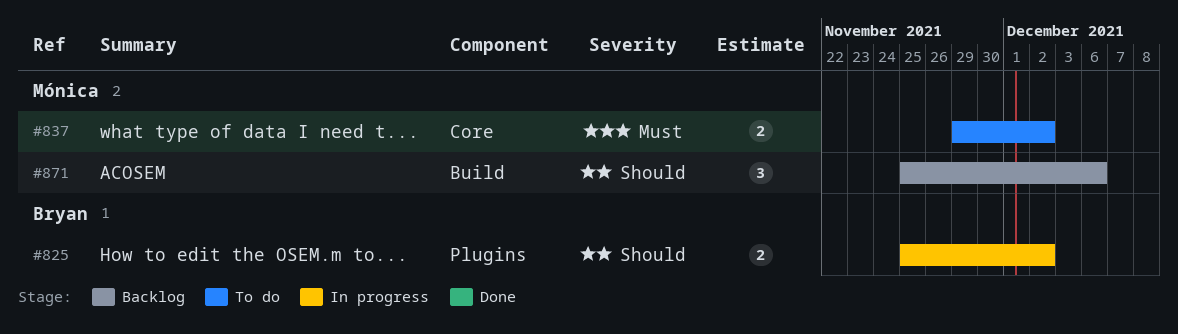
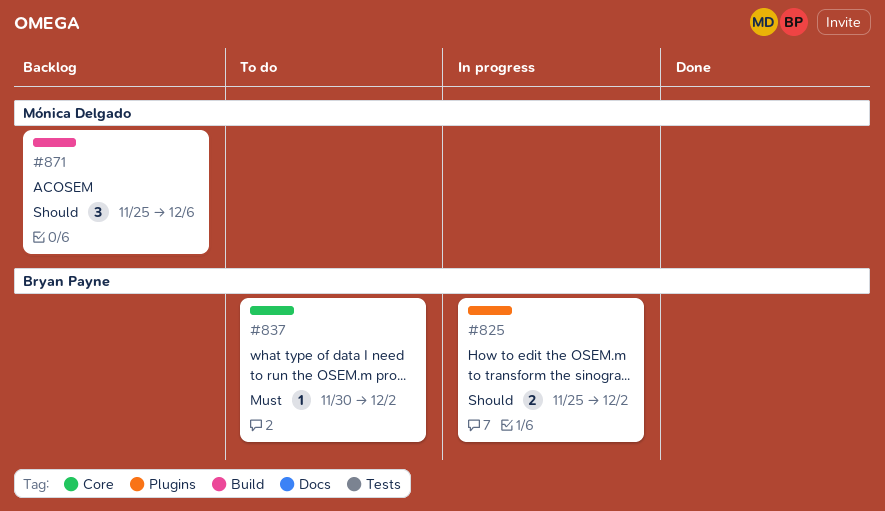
#837, owner: Mónica Delgado -> Bryan Payne
#837, estimate: 2 -> 1
#837, start: Nov 29 -> Nov 30

